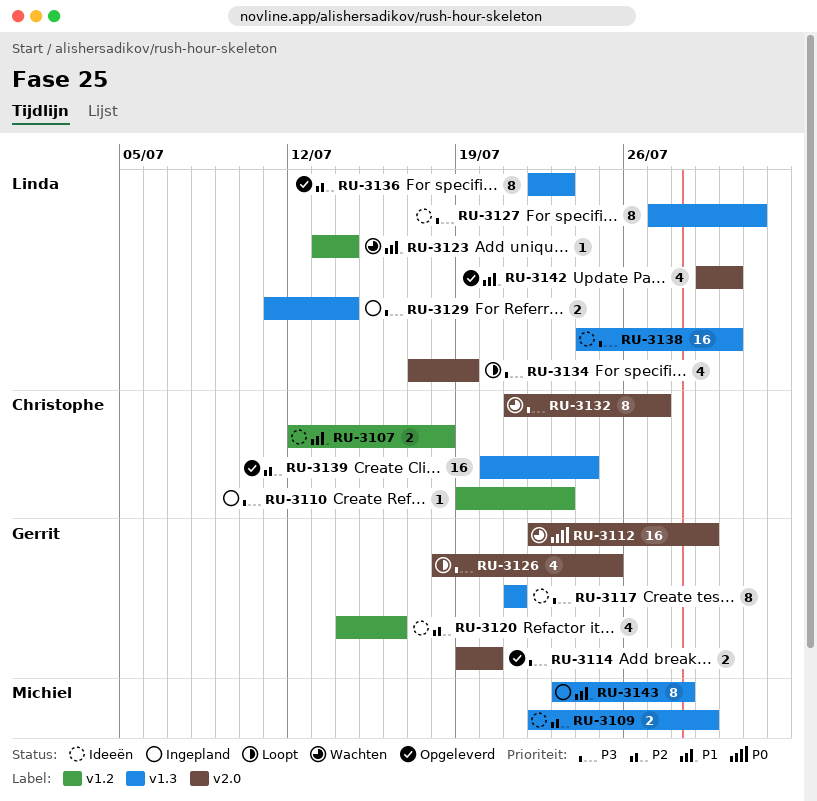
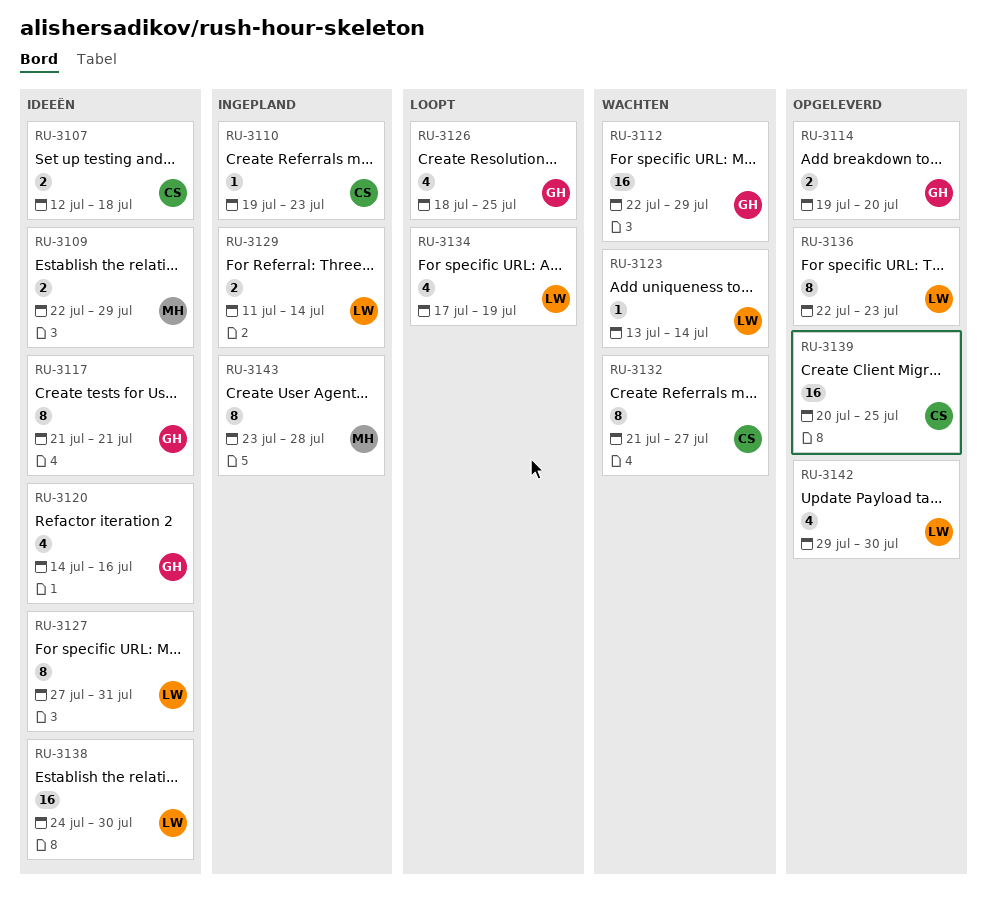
RU-3139, due: Jul 24 -> Jul 25

